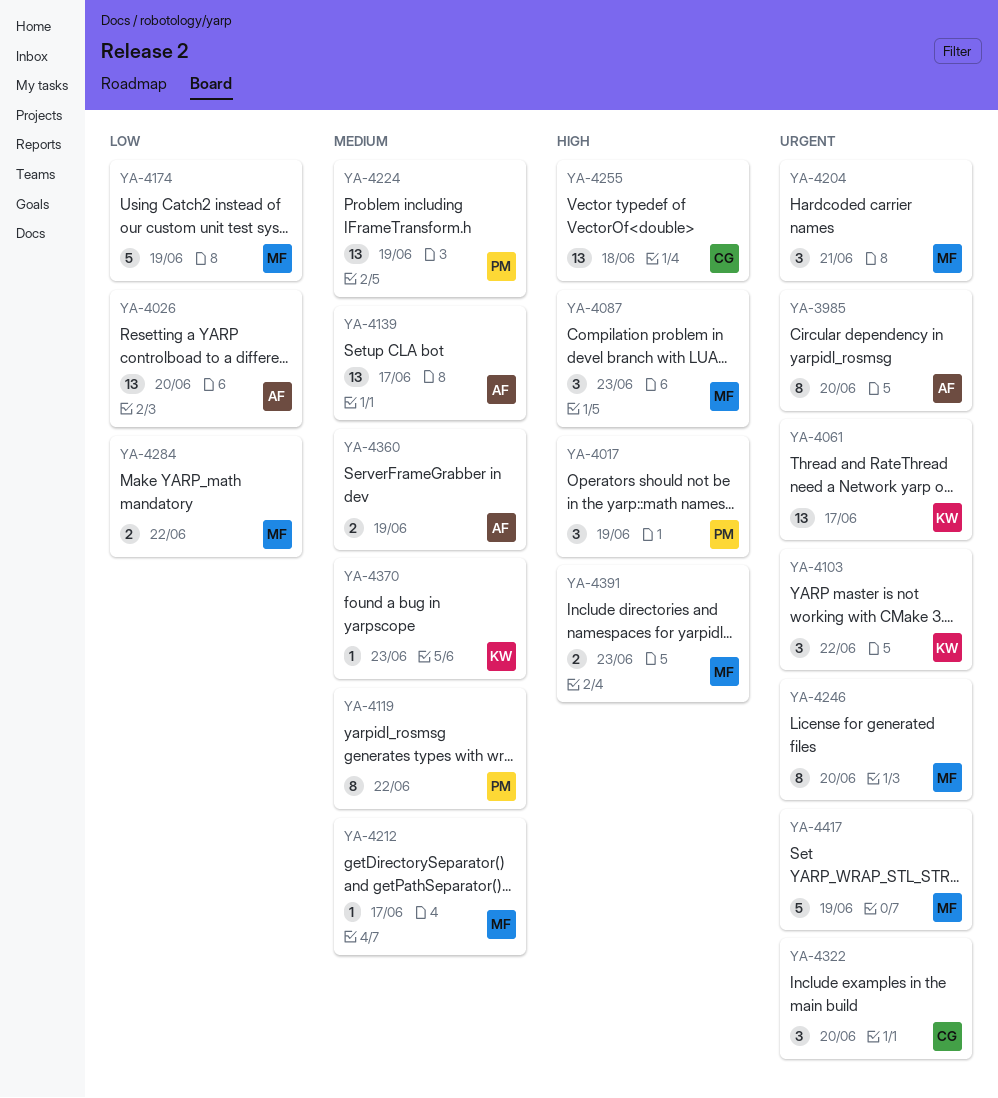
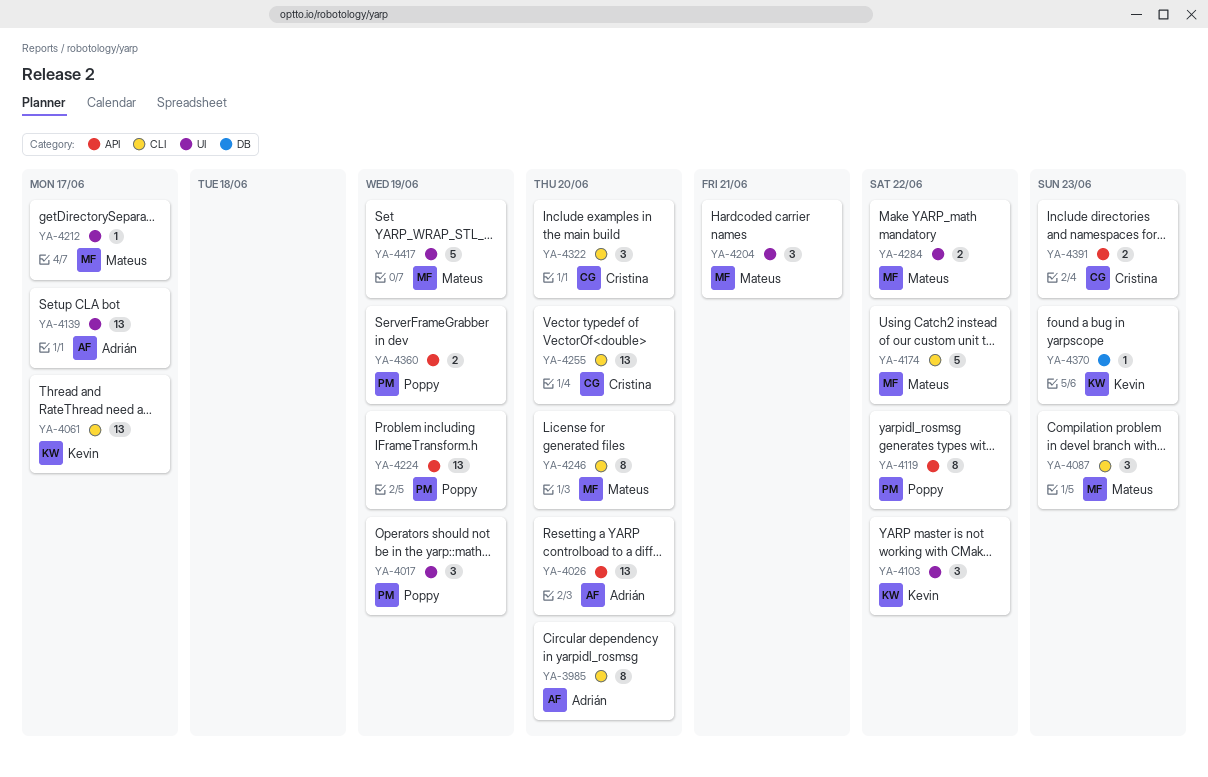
YA-4174, due: Jun 19 -> Jun 22
YA-4255, due: Jun 18 -> Jun 20
YA-4360, owner: Adrián -> Poppy
YA-4391, owner: Mateus -> Cristina

